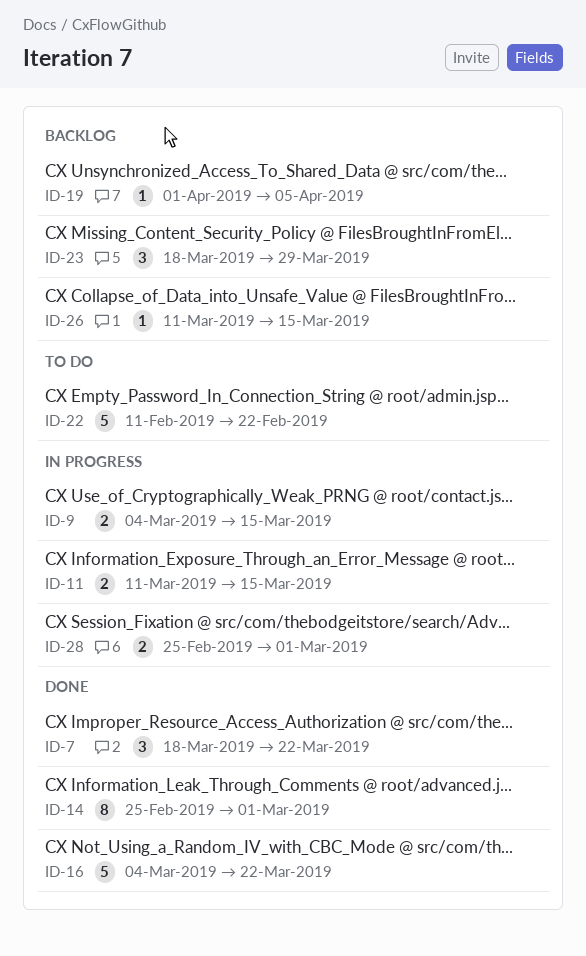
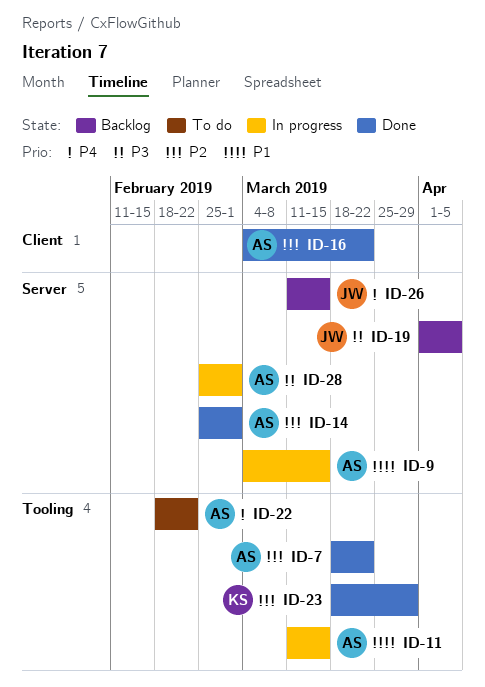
ID-22, start: Feb 11 -> Feb 18
ID-23, status: Backlog -> Done

